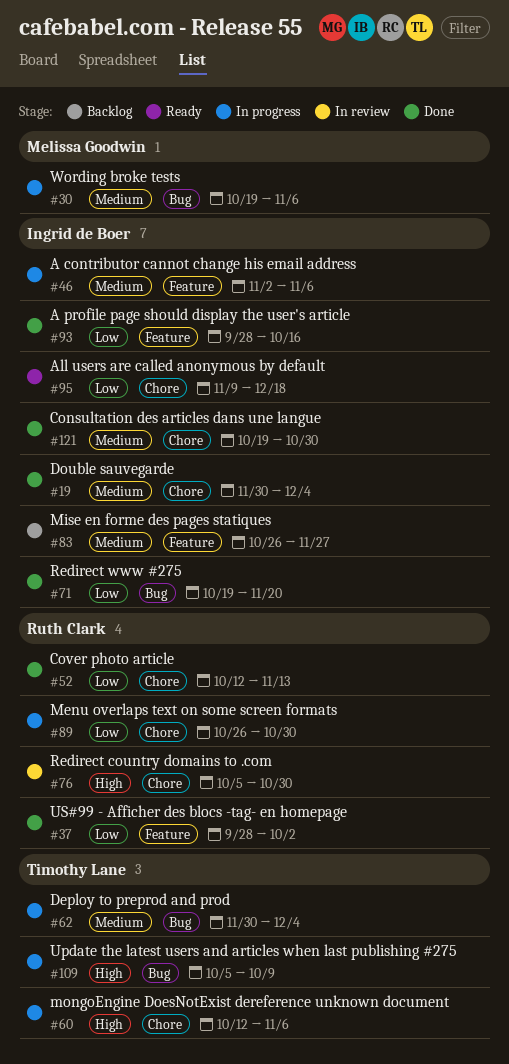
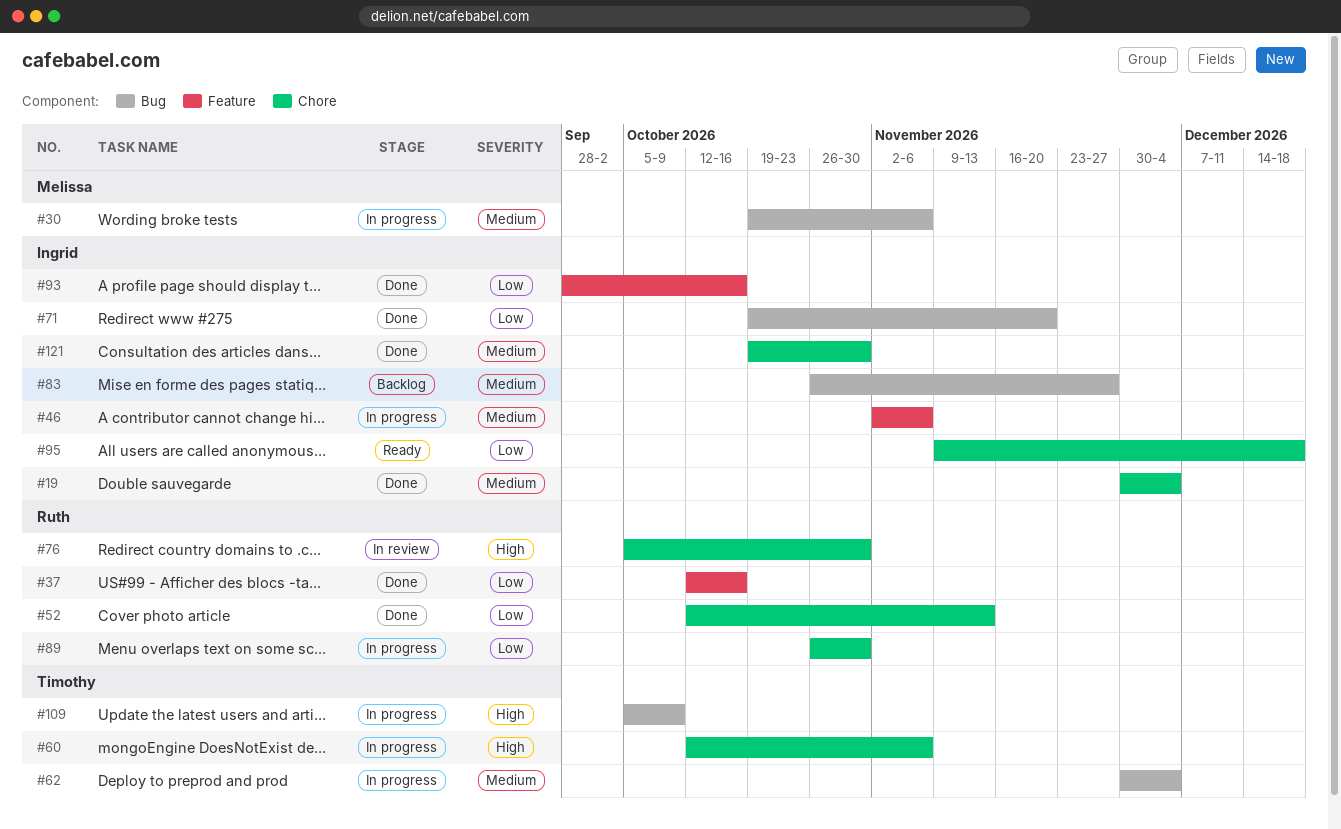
#37, start: Sep 28 -> Oct 12
#37, due: Oct 2 -> Oct 16
#83, label: Feature -> Bug

